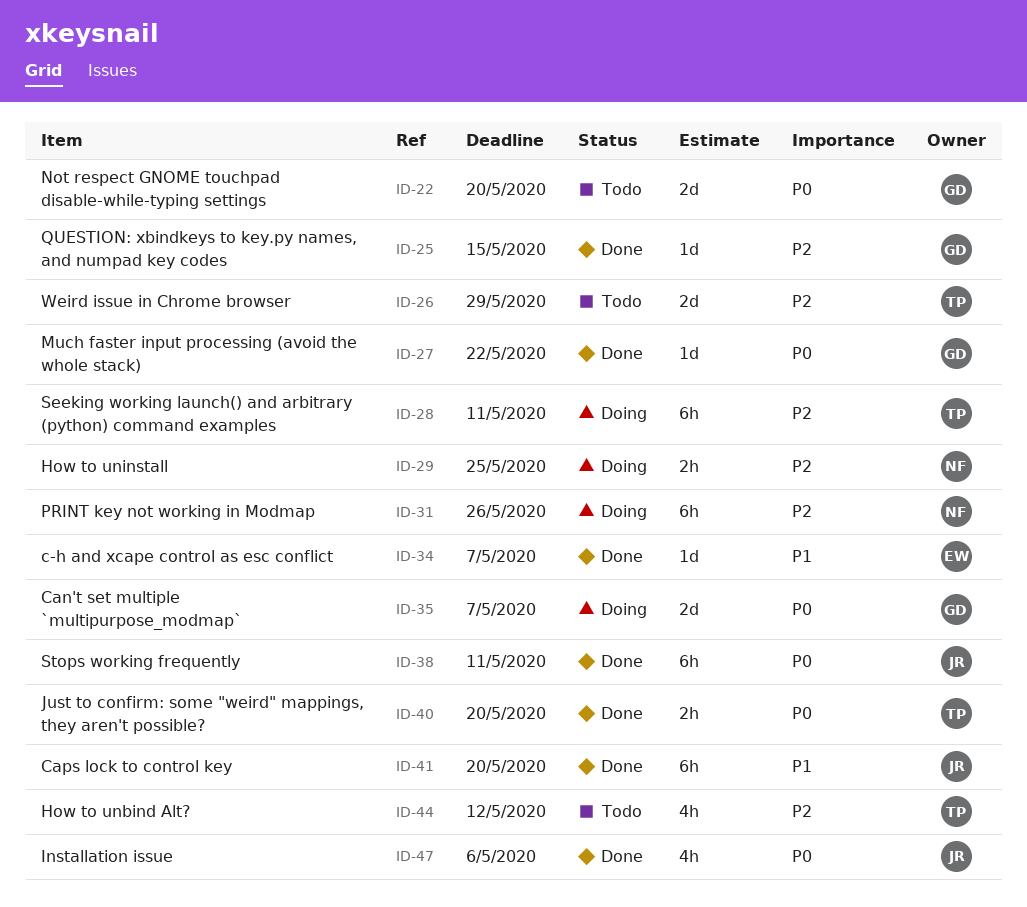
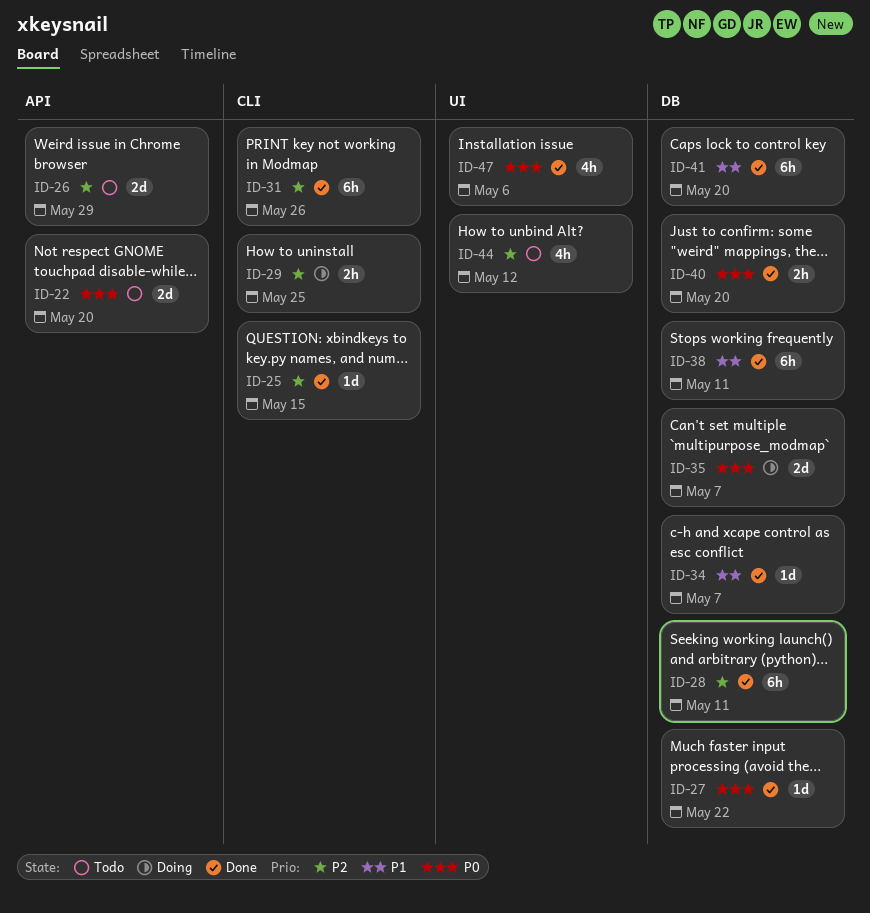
ID-28, status: Doing -> Done
ID-31, status: Doing -> Done
ID-38, priority: P0 -> P1

